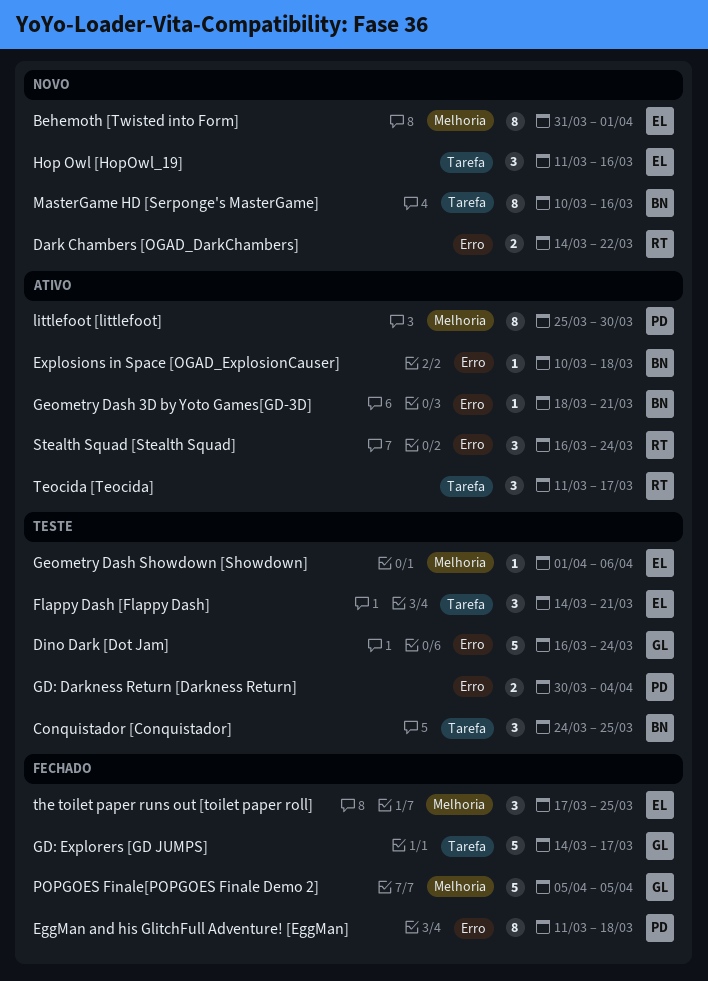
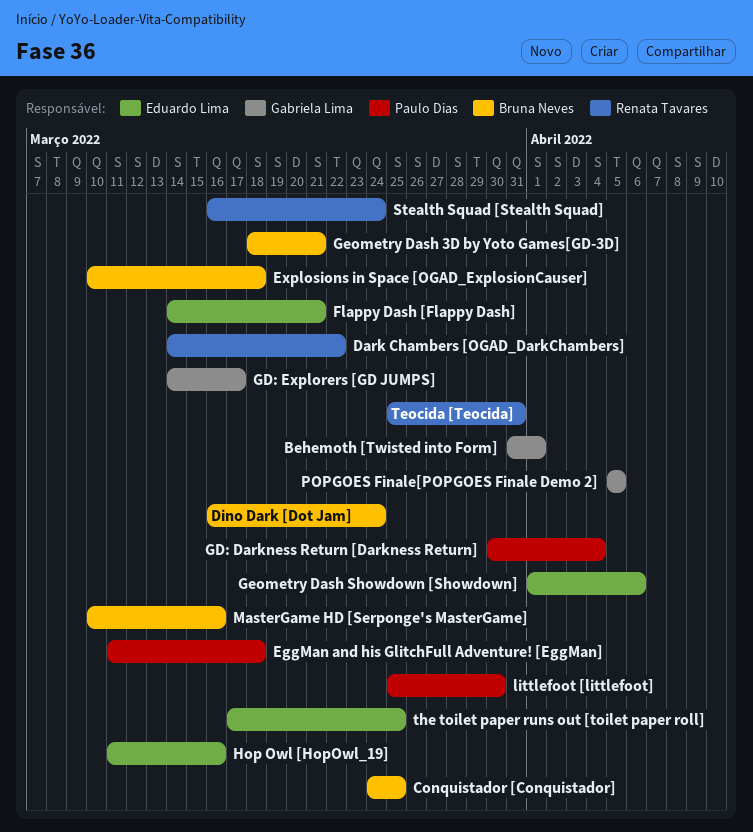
Behemoth [Twisted into Form], owner: Eduardo Lima -> Gabriela Lima
Dino Dark [Dot Jam], owner: Gabriela Lima -> Bruna Neves
Teocida [Teocida], start: Mar 11 -> Mar 25
Teocida [Teocida], due: Mar 17 -> Mar 31

